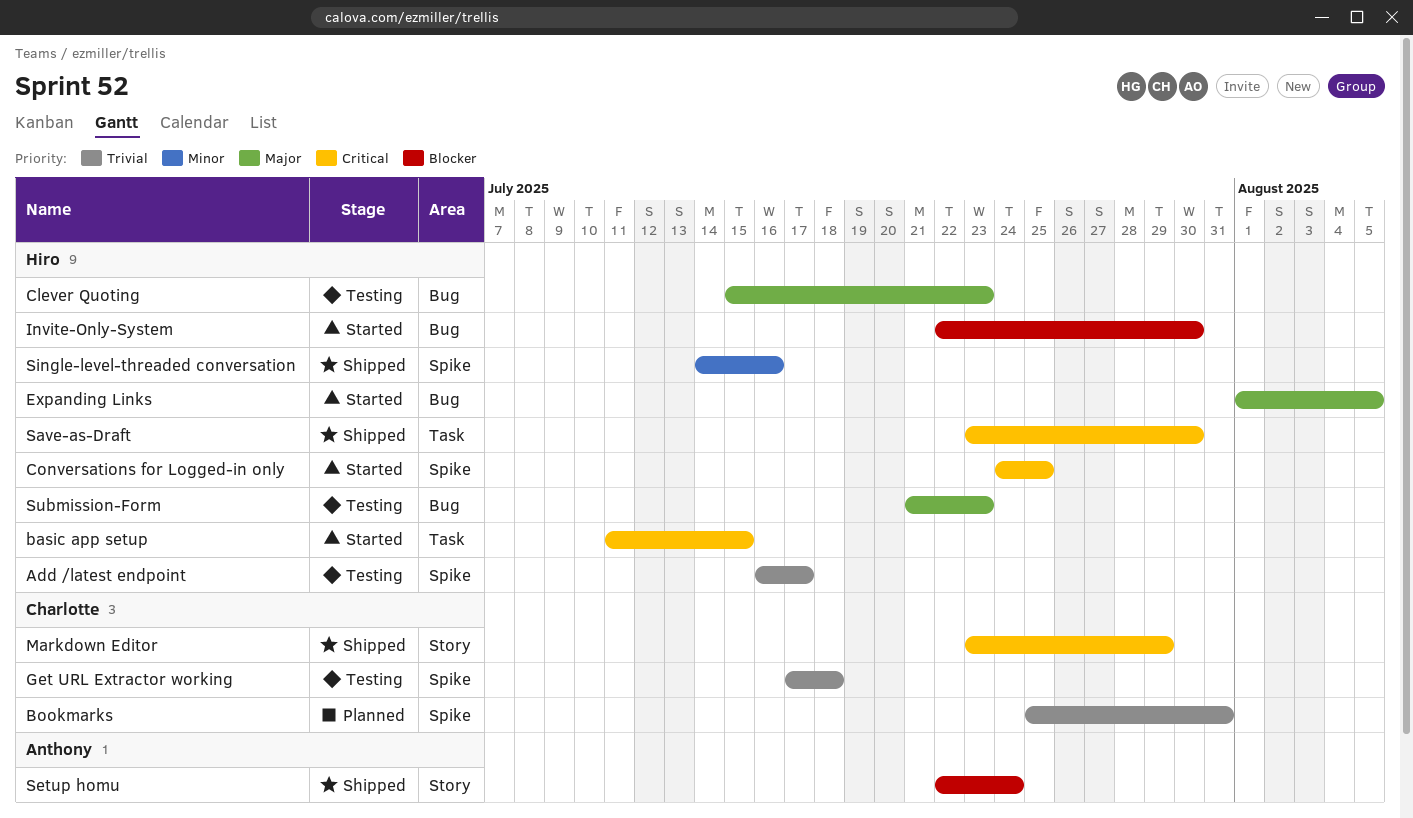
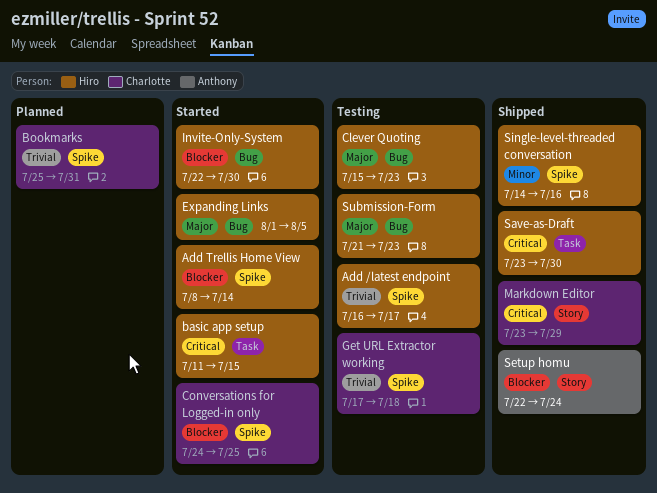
Add Trellis Home View: none -> present
Conversations for Logged-in only, owner: Hiro -> Charlotte
Conversations for Logged-in only, priority: Critical -> Blocker

